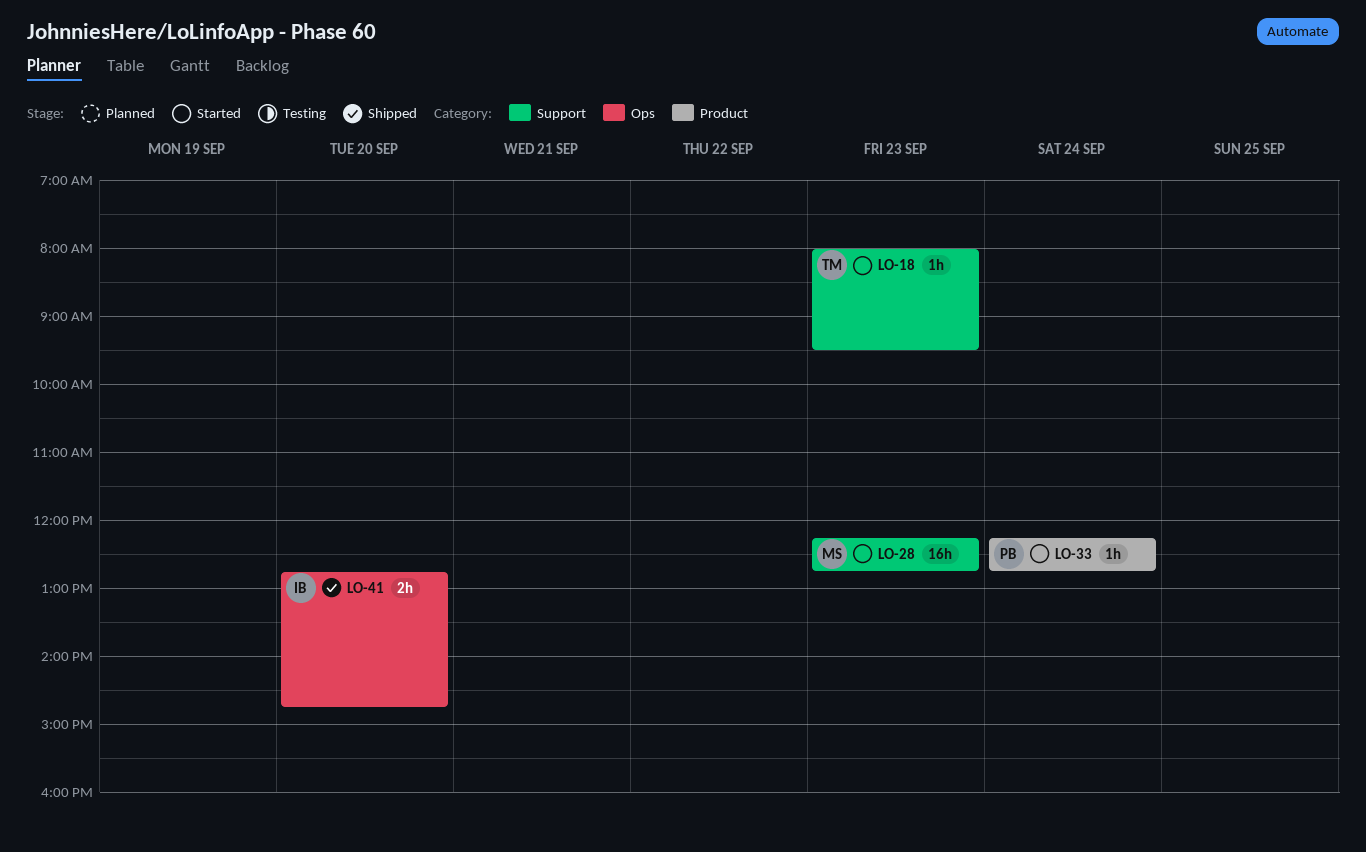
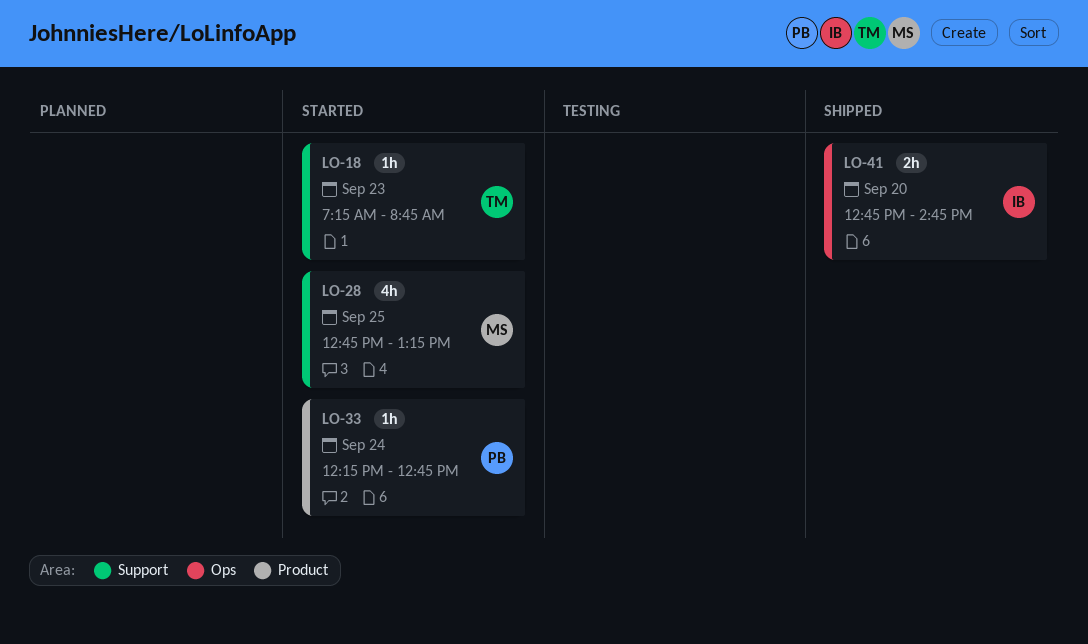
LO-18, begins: 08:00 -> 07:15
LO-18, ends: 09:30 -> 08:45
LO-28, estimate: 16h -> 4h
LO-28, day: Sep 23 -> Sep 25
LO-28, begins: 12:15 -> 12:45
LO-28, ends: 12:45 -> 13:15

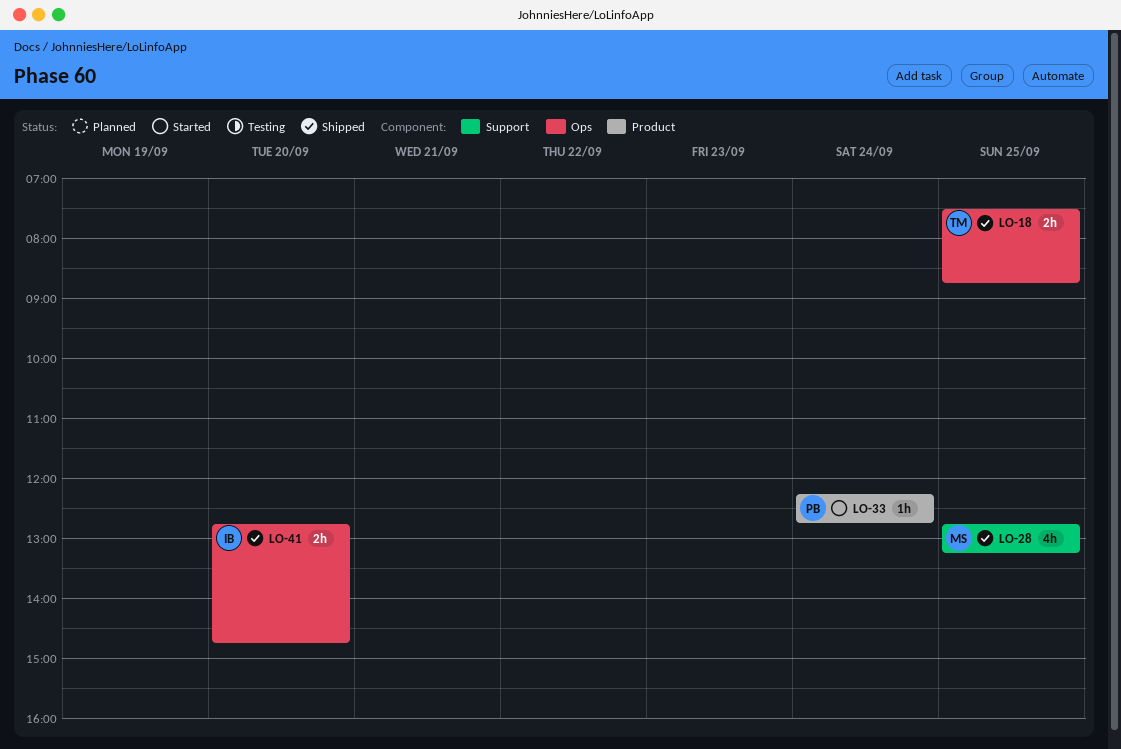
LO-18, status: Started -> Shipped
LO-18, label: Support -> Ops
LO-18, estimate: 1h -> 2h
LO-18, day: Sep 23 -> Sep 25
LO-18, begins: 07:15 -> 07:30
LO-28, status: Started -> Shipped

